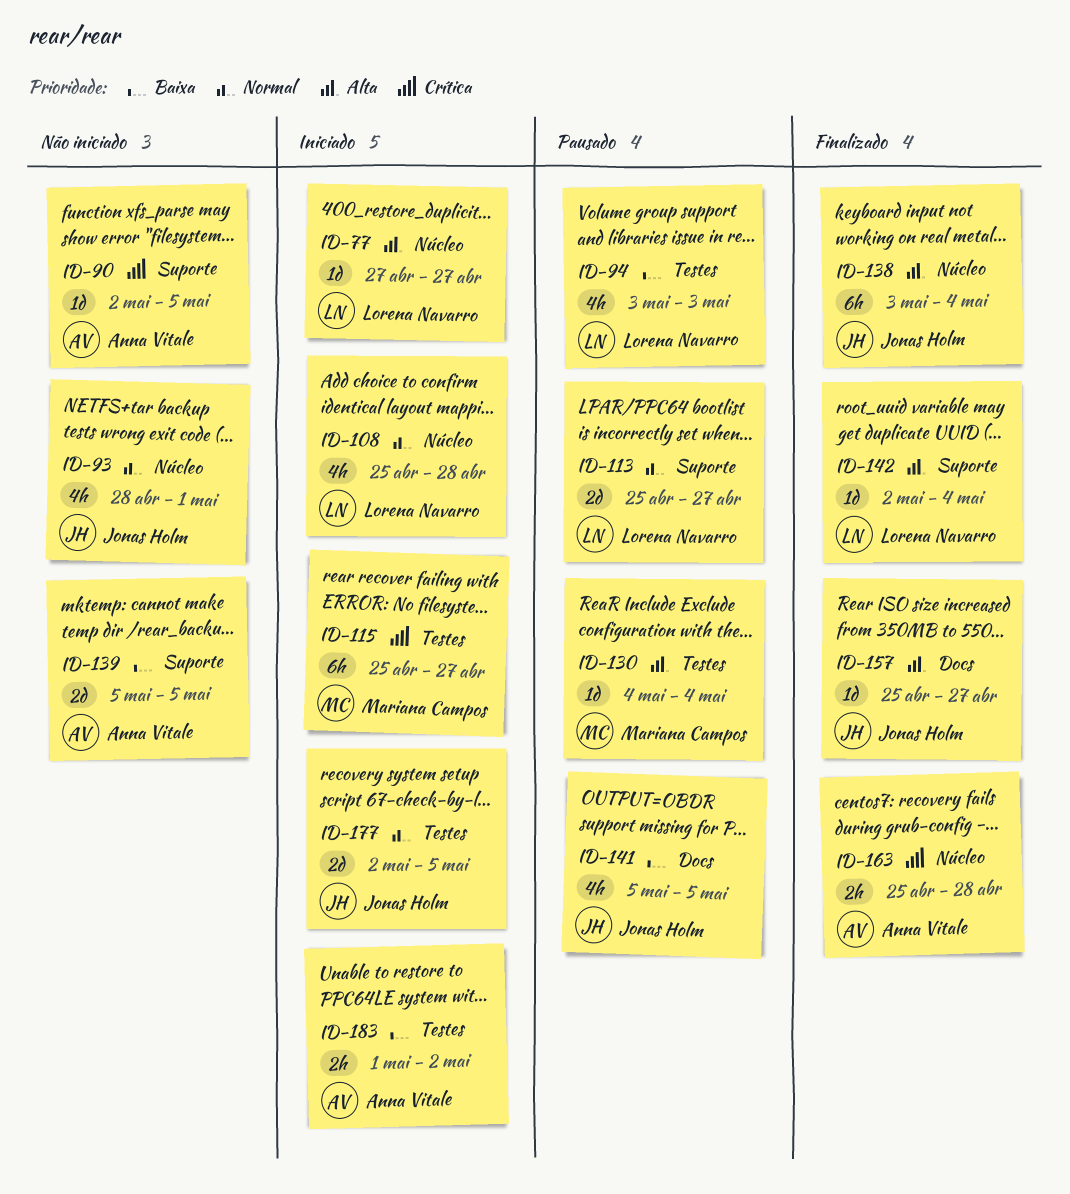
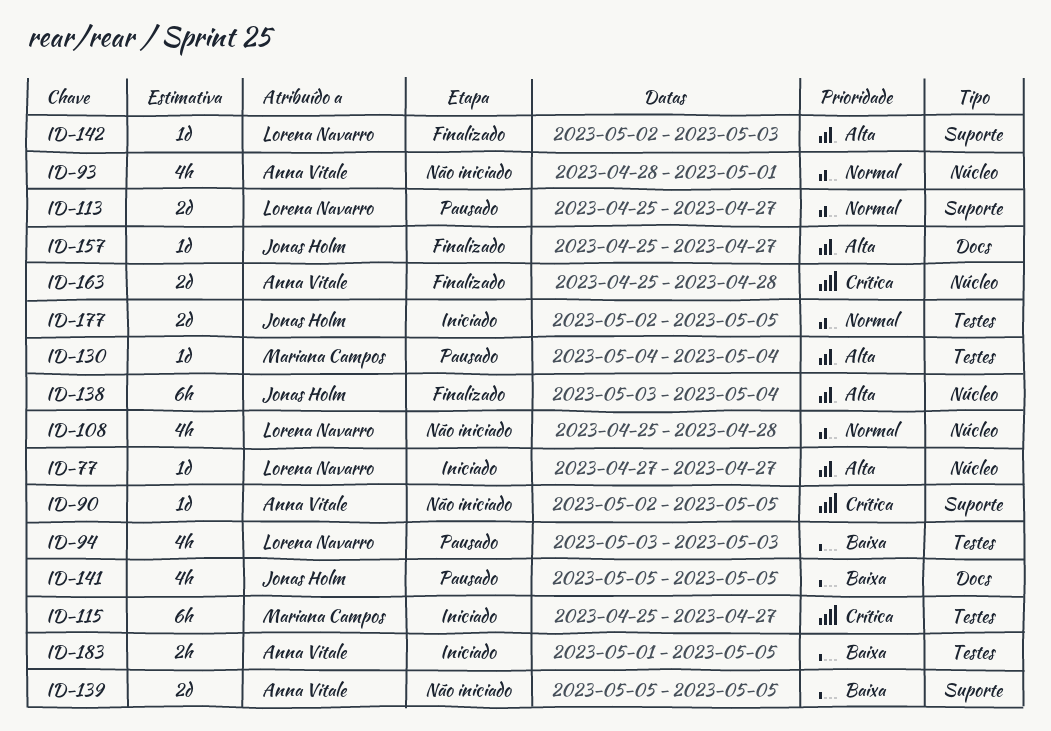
ID-93, owner: Jonas Holm -> Anna Vitale
ID-108, status: Iniciado -> Não iniciado
ID-142, due: May 4 -> May 3
ID-163, estimate: 2h -> 2d
ID-183, due: May 2 -> May 5

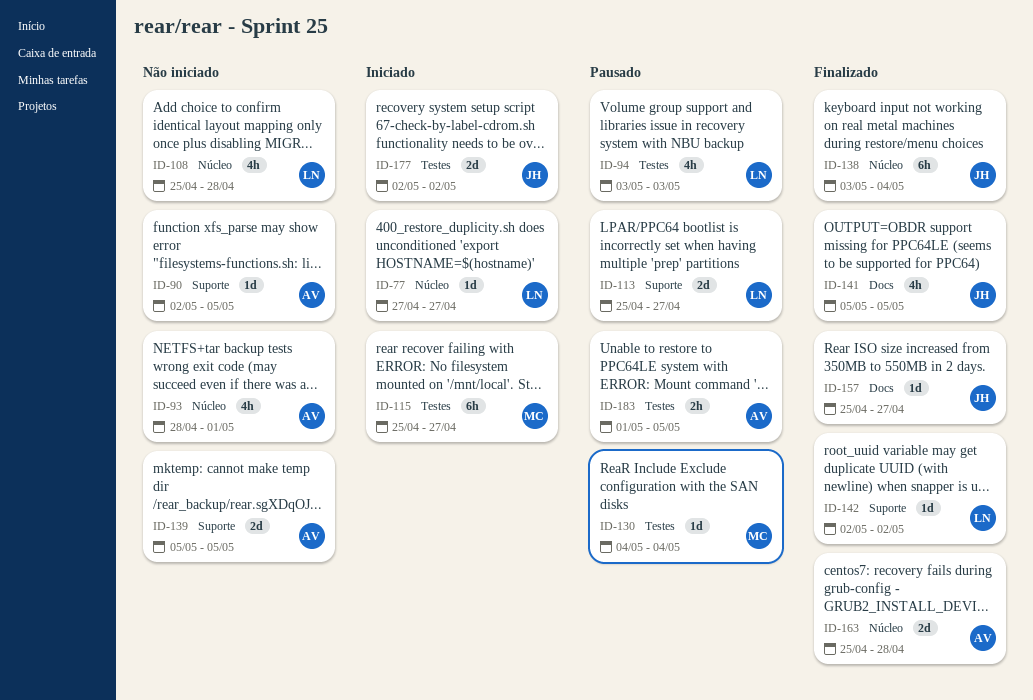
ID-141, status: Pausado -> Finalizado
ID-142, due: May 3 -> May 2
ID-177, due: May 5 -> May 2
ID-183, status: Iniciado -> Pausado

